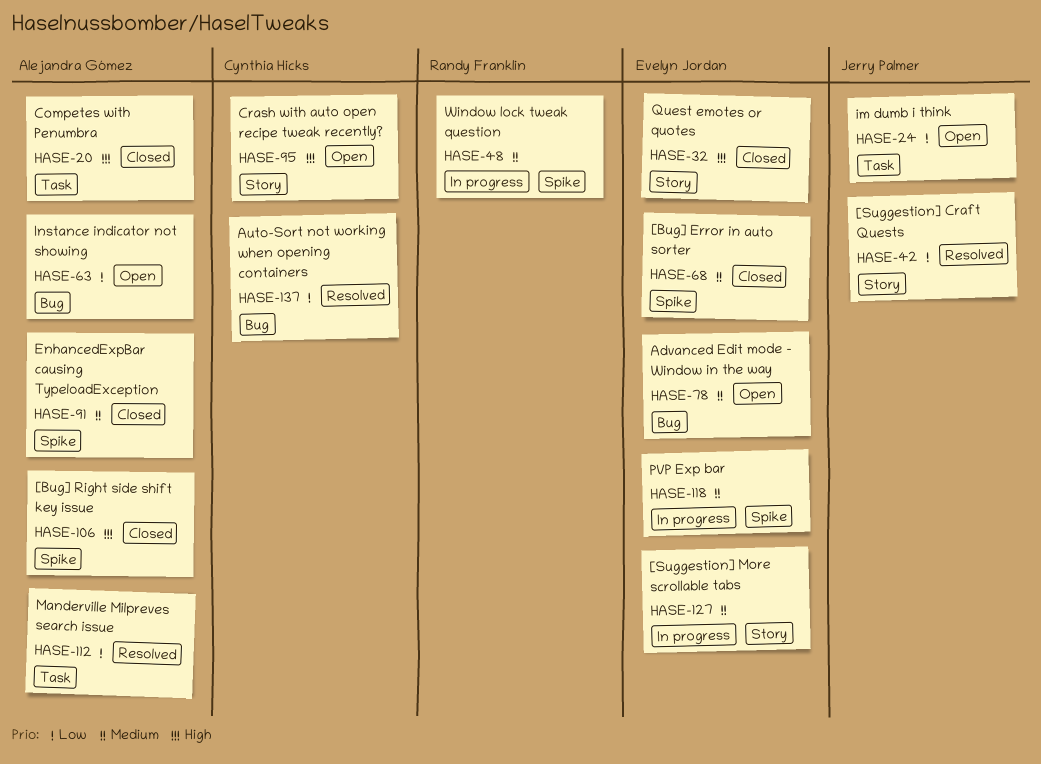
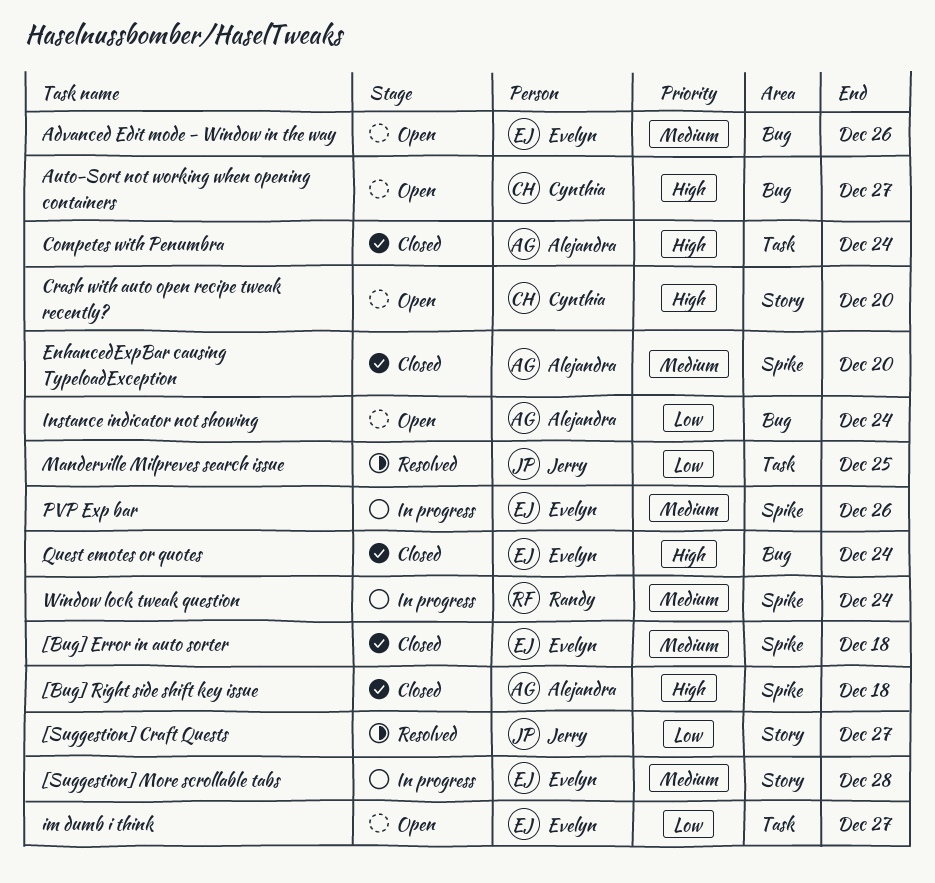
Auto-Sort not working when opening containers, status: Resolved -> Open
Auto-Sort not working when opening containers, priority: Low -> High
im dumb i think, owner: Jerry Palmer -> Evelyn Jordan
Manderville Milpreves search issue, owner: Alejandra Gómez -> Jerry Palmer
Quest emotes or quotes, label: Story -> Bug

